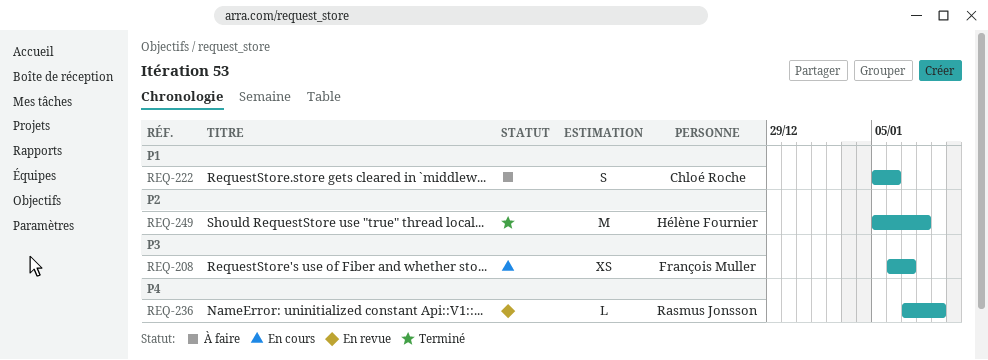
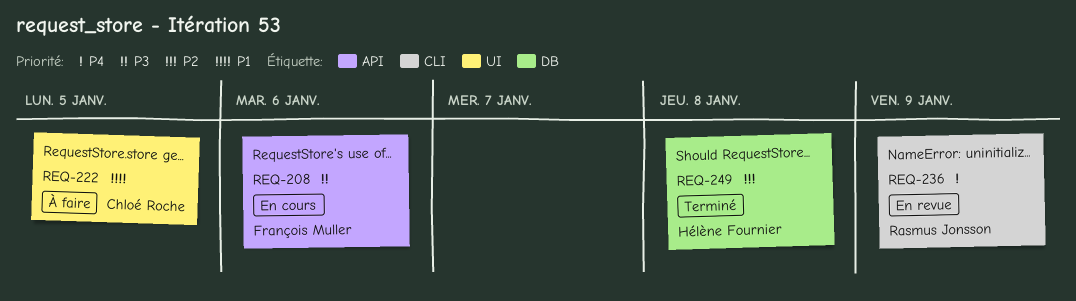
REQ-208, due: Jan 7 -> Jan 6
REQ-222, due: Jan 6 -> Jan 5

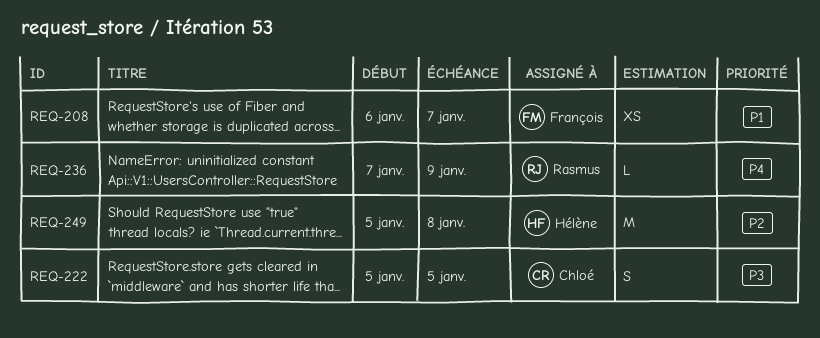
REQ-208, priority: P3 -> P1
REQ-208, due: Jan 6 -> Jan 7
REQ-222, priority: P1 -> P3

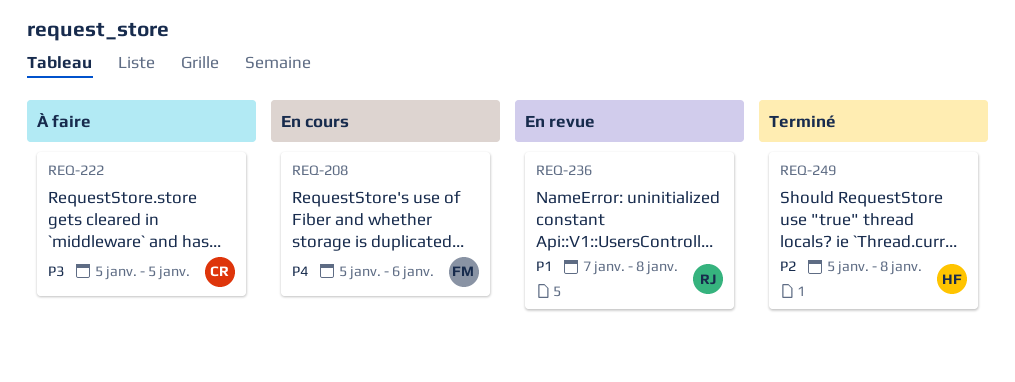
REQ-208, priority: P1 -> P4
REQ-208, start: Jan 6 -> Jan 5
REQ-208, due: Jan 7 -> Jan 6
REQ-236, priority: P4 -> P1
REQ-236, due: Jan 9 -> Jan 8

